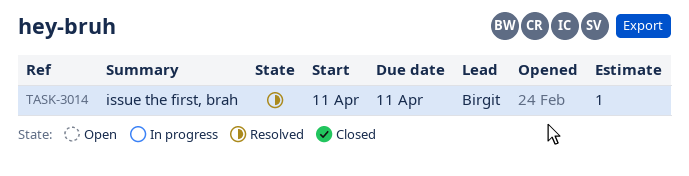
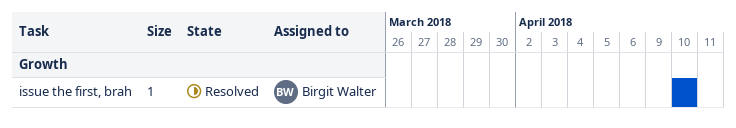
issue the first, brah, start: Apr 11 -> Apr 10
issue the first, brah, due: Apr 11 -> Apr 10

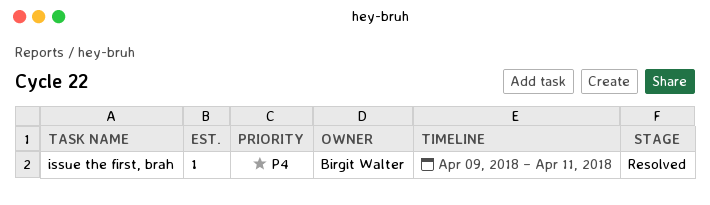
issue the first, brah, start: Apr 10 -> Apr 9
issue the first, brah, due: Apr 10 -> Apr 11

